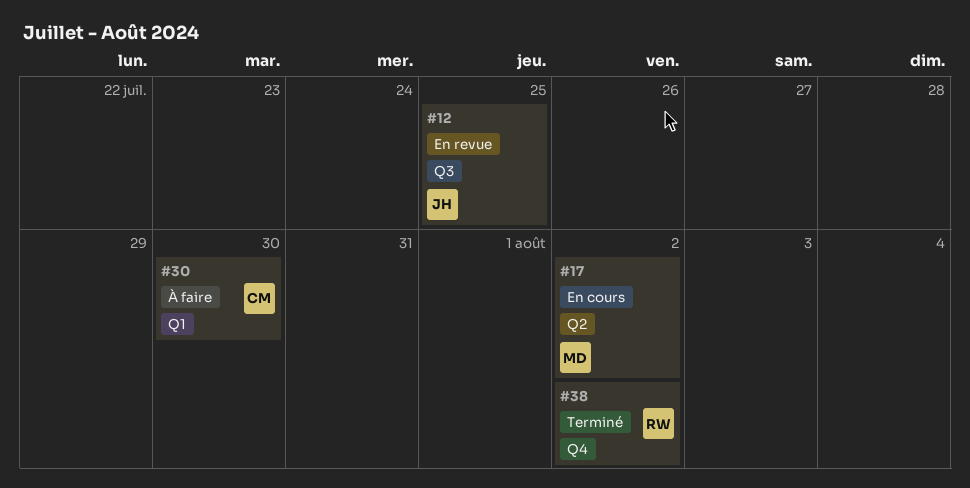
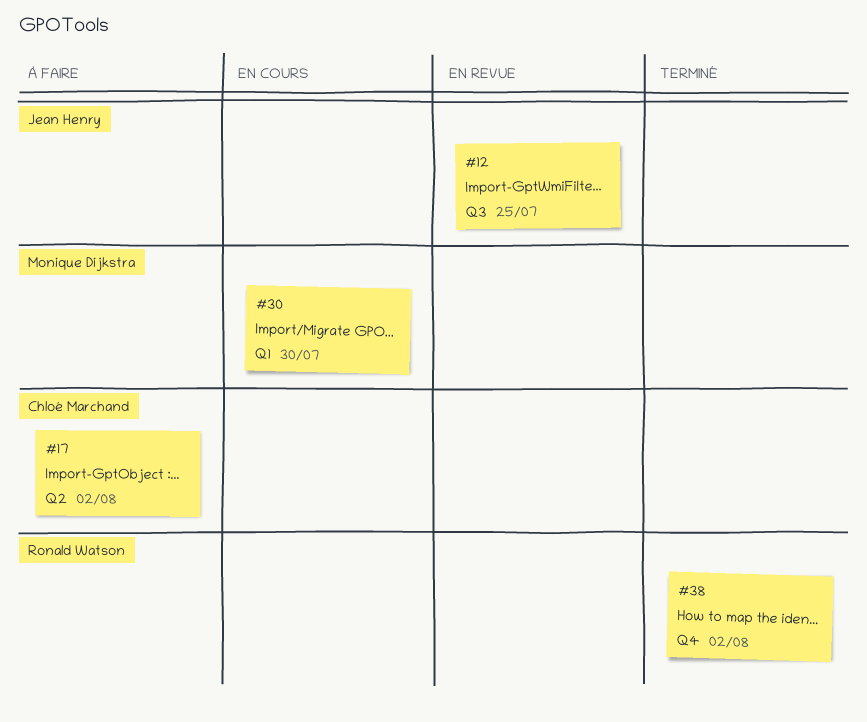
#17, status: En cours -> À faire
#17, owner: Monique Dijkstra -> Chloé Marchand
#30, status: À faire -> En cours
#30, owner: Chloé Marchand -> Monique Dijkstra

